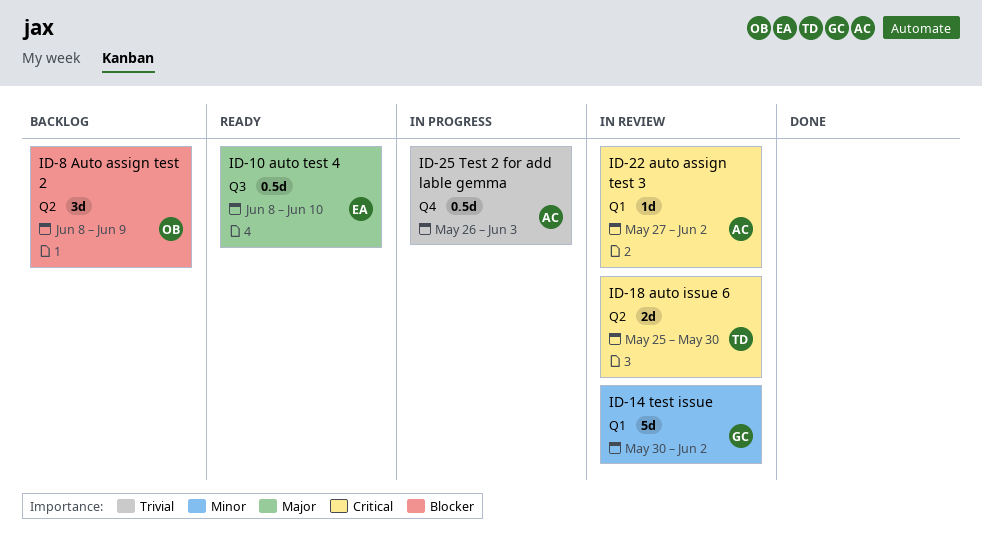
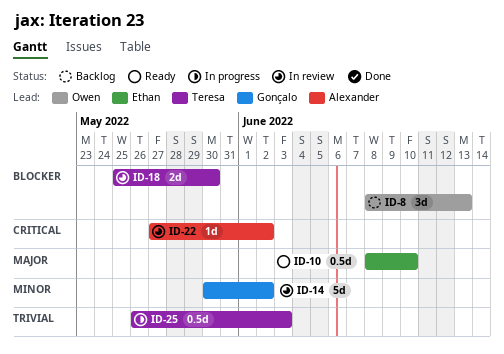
ID-8, due: Jun 9 -> Jun 13
ID-18, priority: Critical -> Blocker
ID-25, owner: Alexander -> Teresa

